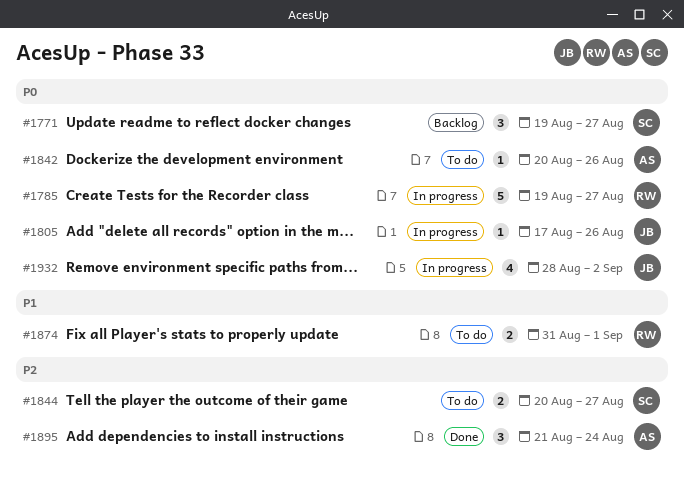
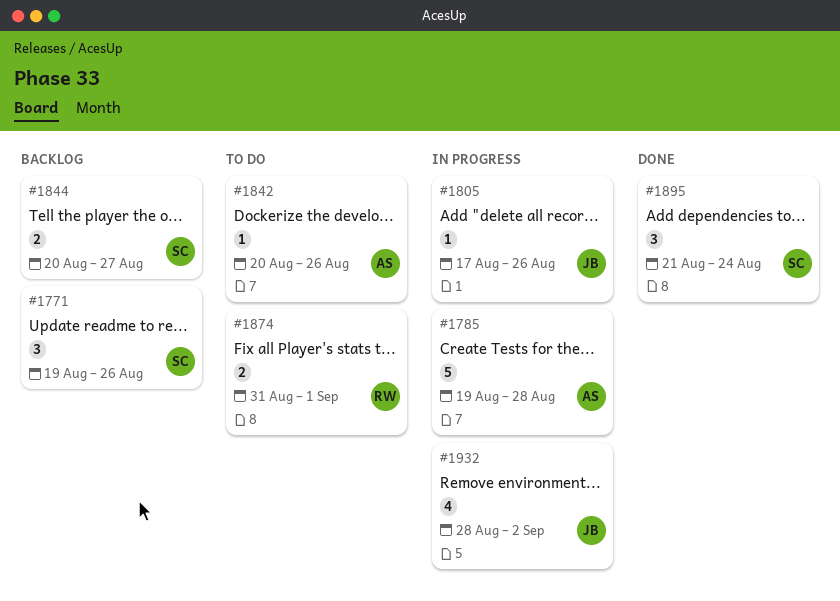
#1771, due: Aug 27 -> Aug 26
#1785, owner: RW -> AS
#1785, due: Aug 27 -> Aug 28
#1844, status: To do -> Backlog
#1895, owner: AS -> SC

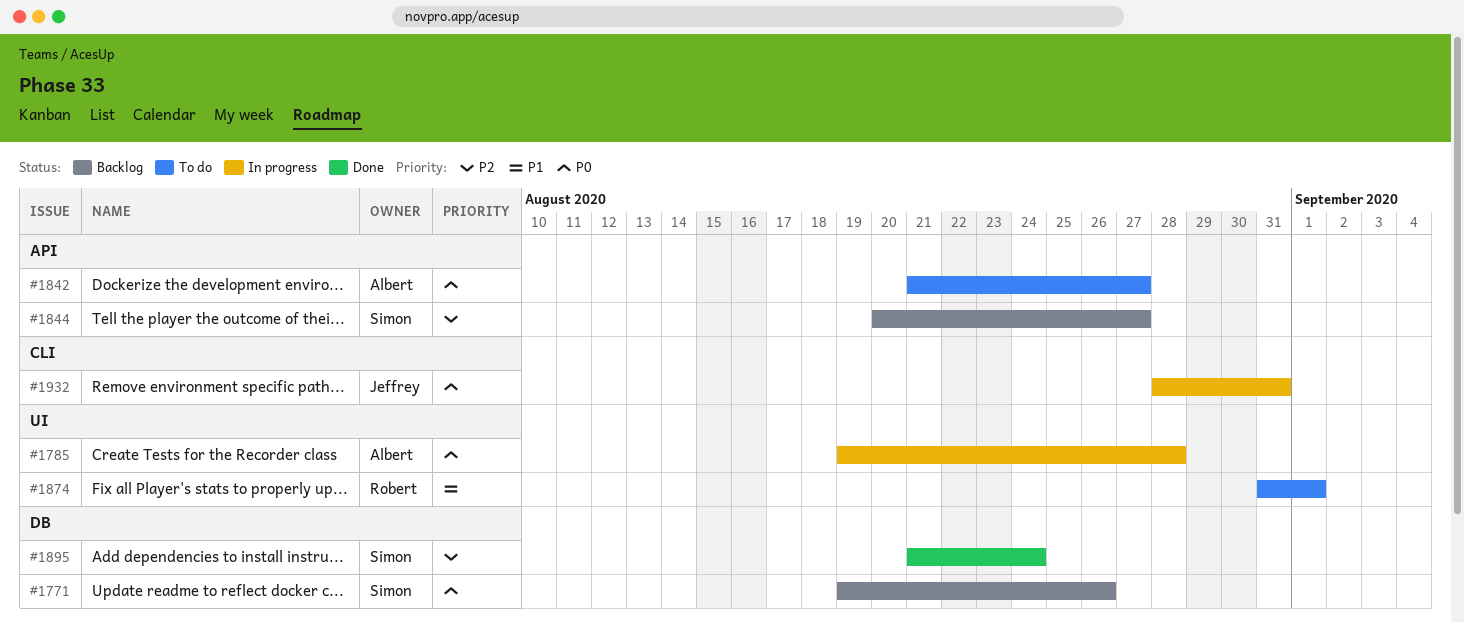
#1805: present -> none
#1842, start: Aug 20 -> Aug 21
#1842, due: Aug 26 -> Aug 27
#1932, due: Sep 2 -> Aug 31

